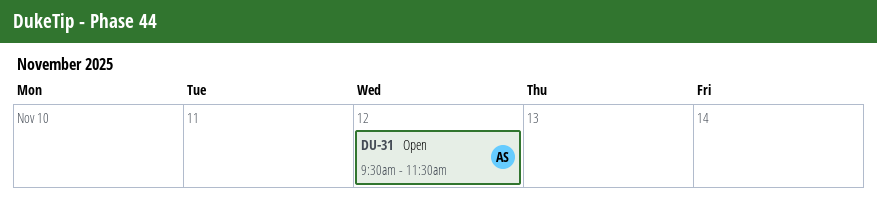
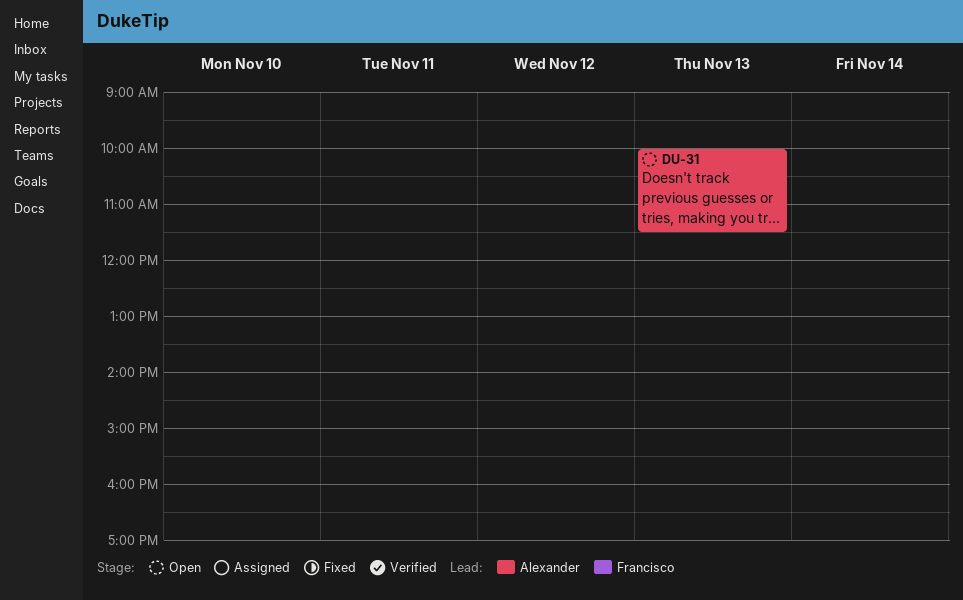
DU-31, day: Nov 12 -> Nov 13
DU-31, begins: 09:30 -> 10:00

